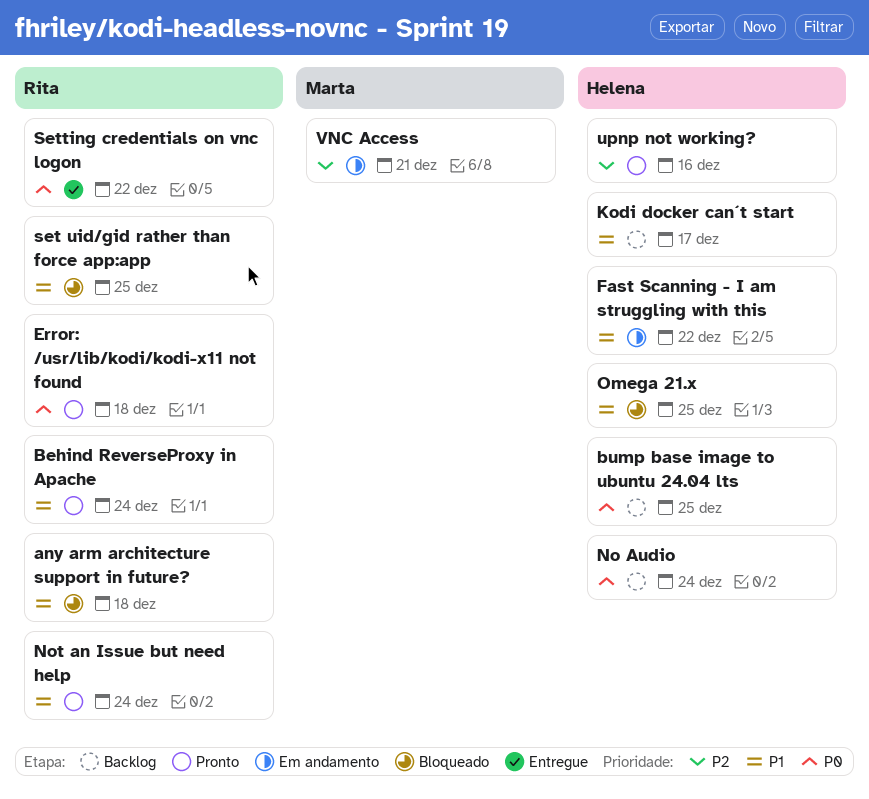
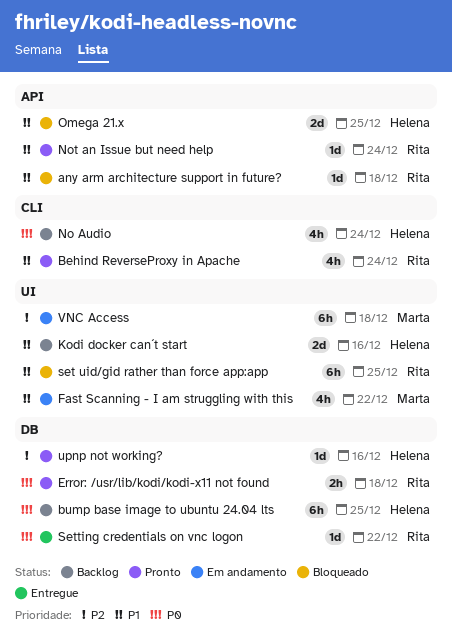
Fast Scanning - I am struggling with this, owner: Helena -> Marta
Kodi docker can´t start, due: Dec 17 -> Dec 16
VNC Access, due: Dec 21 -> Dec 18

